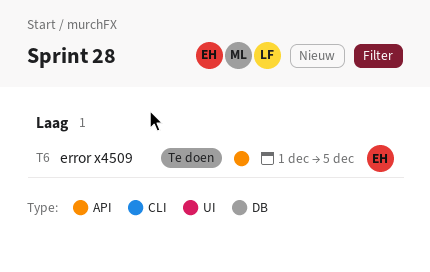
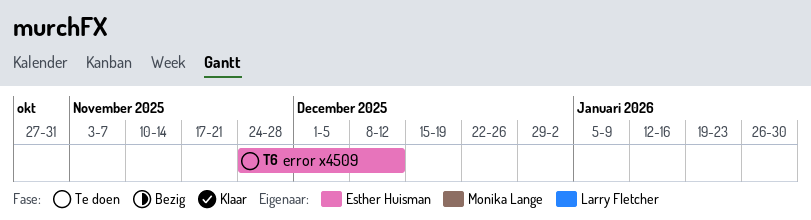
T6, start: Dec 1 -> Nov 24
T6, due: Dec 5 -> Dec 12

